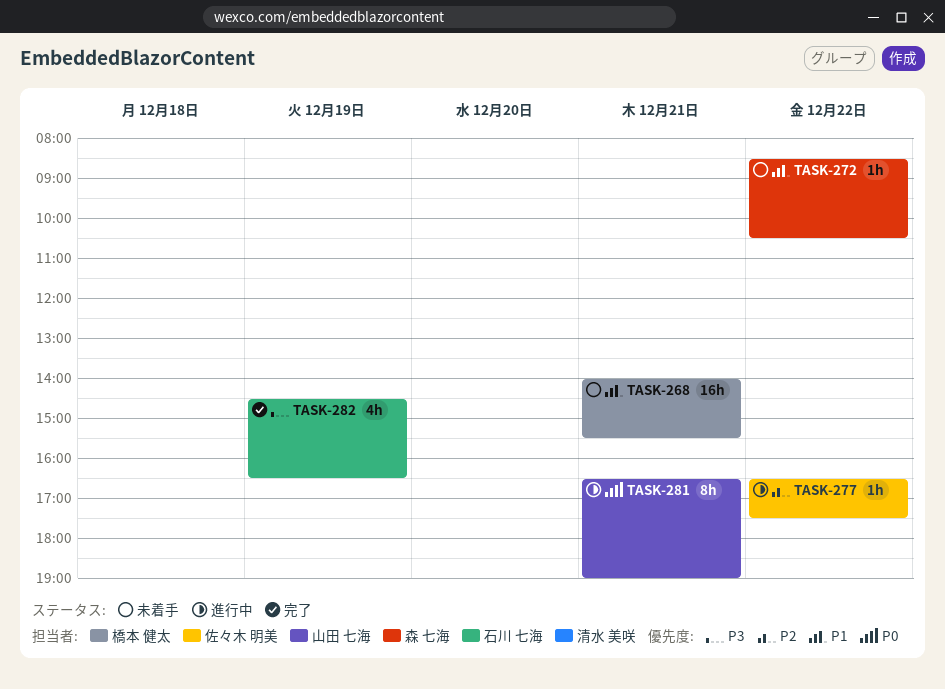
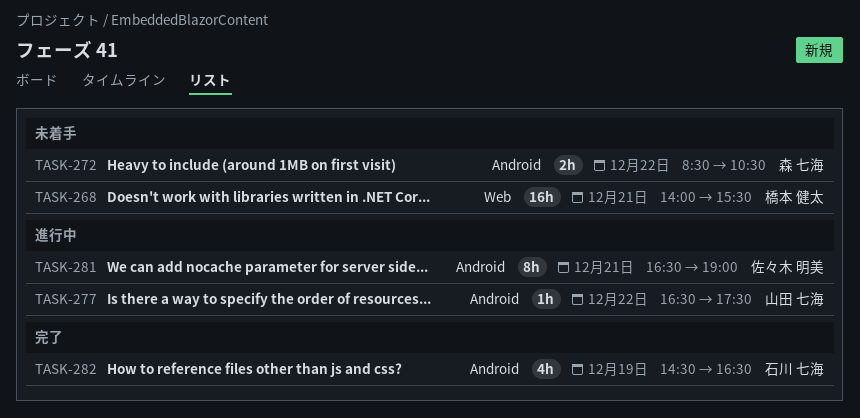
TASK-272, estimate: 1h -> 2h
TASK-277, owner: 佐々木 明美 -> 山田 七海
TASK-281, owner: 山田 七海 -> 佐々木 明美

